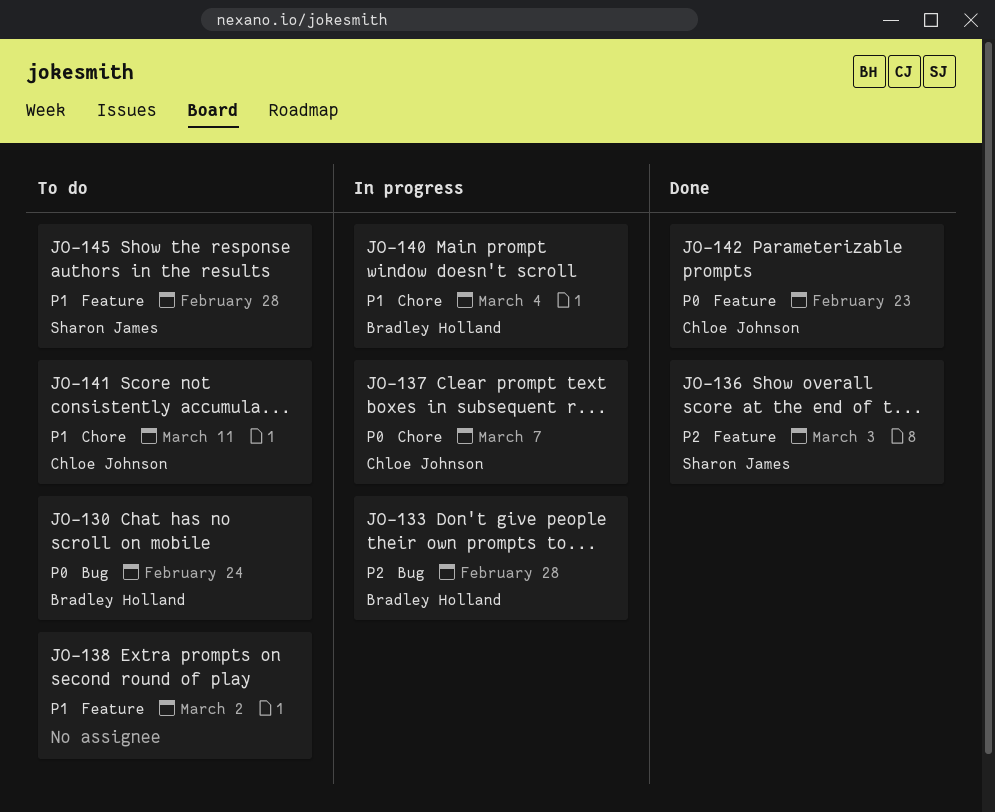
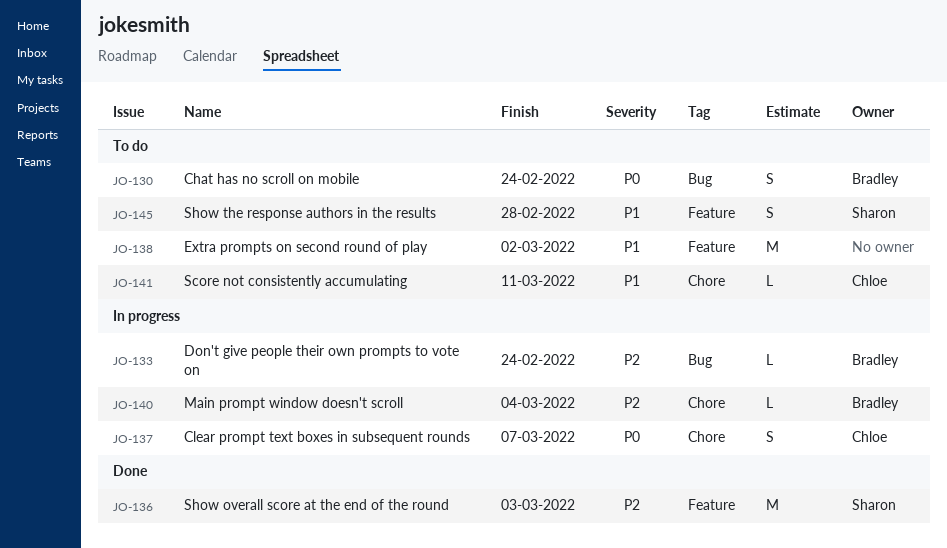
JO-133, due: Feb 28 -> Feb 24
JO-140, priority: P1 -> P2
JO-142: present -> none

